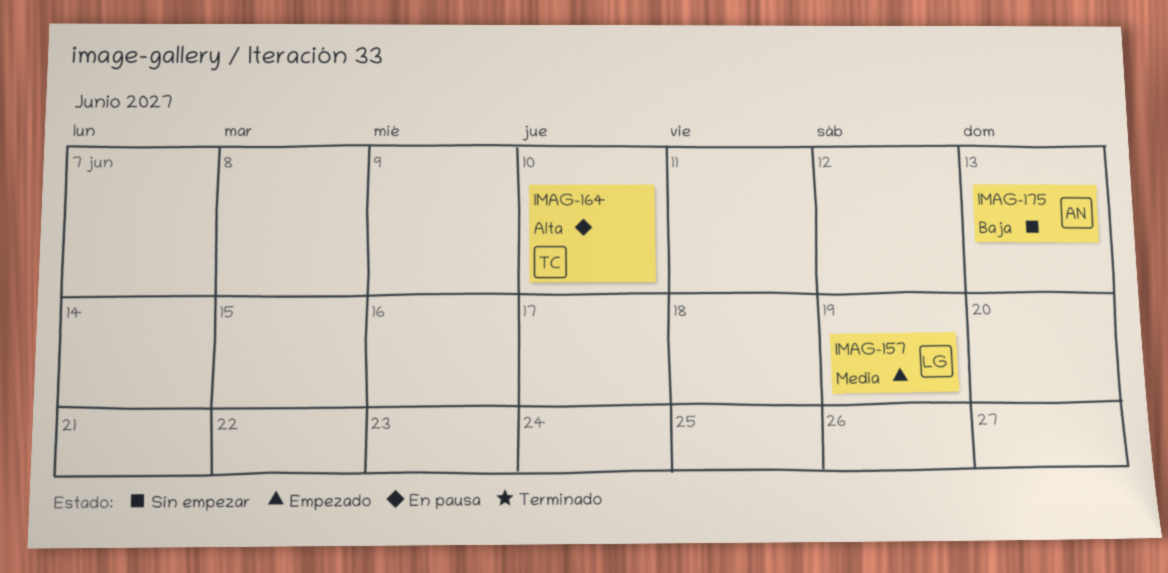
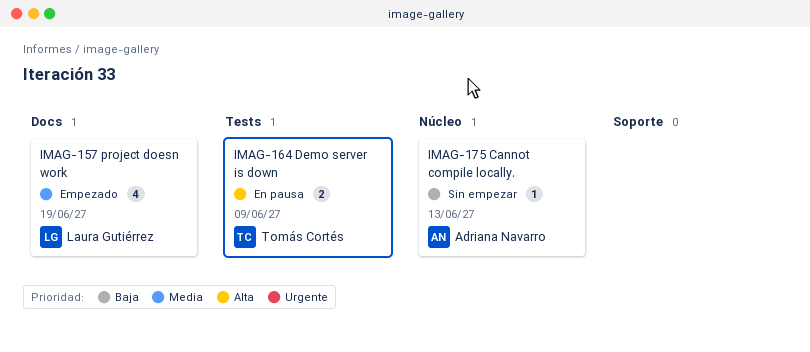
IMAG-164, due: Jun 10 -> Jun 9

